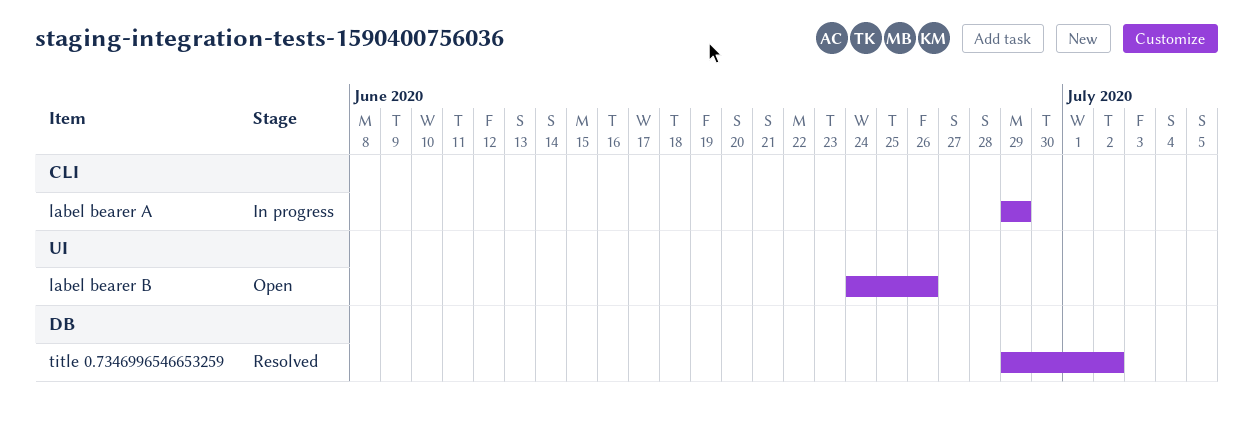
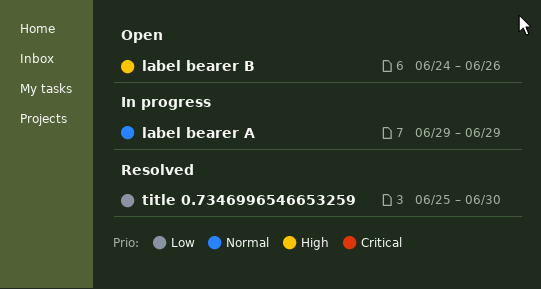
title 0.7346996546653259, start: Jun 29 -> Jun 25
title 0.7346996546653259, due: Jul 2 -> Jun 30

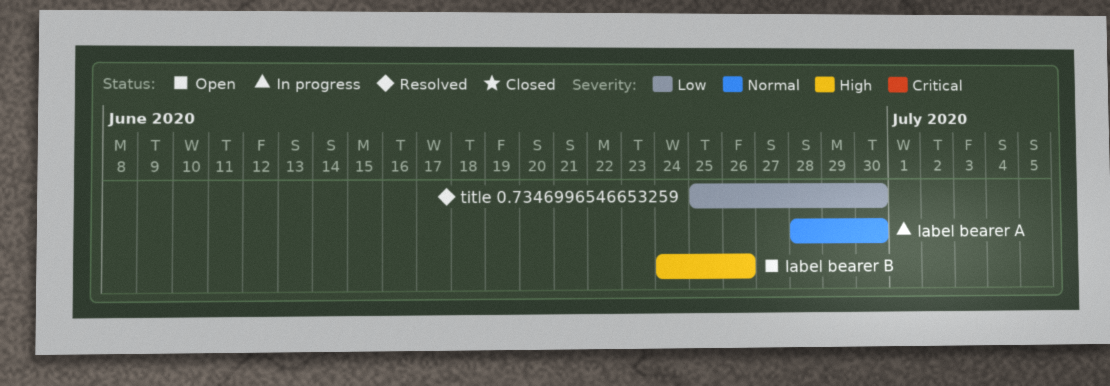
label bearer A, start: Jun 29 -> Jun 28
label bearer A, due: Jun 29 -> Jun 30

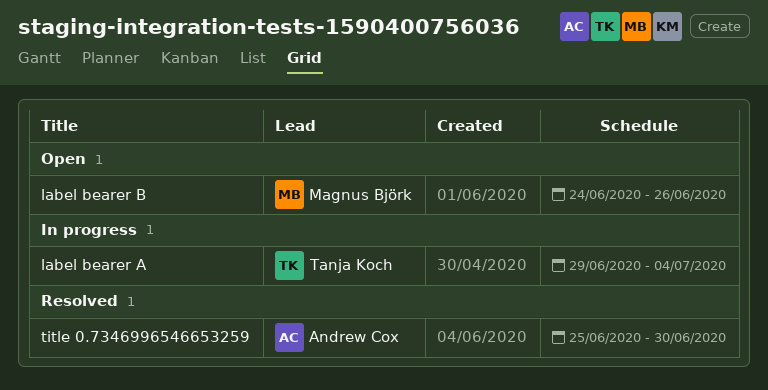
label bearer A, start: Jun 28 -> Jun 29
label bearer A, due: Jun 30 -> Jul 4

